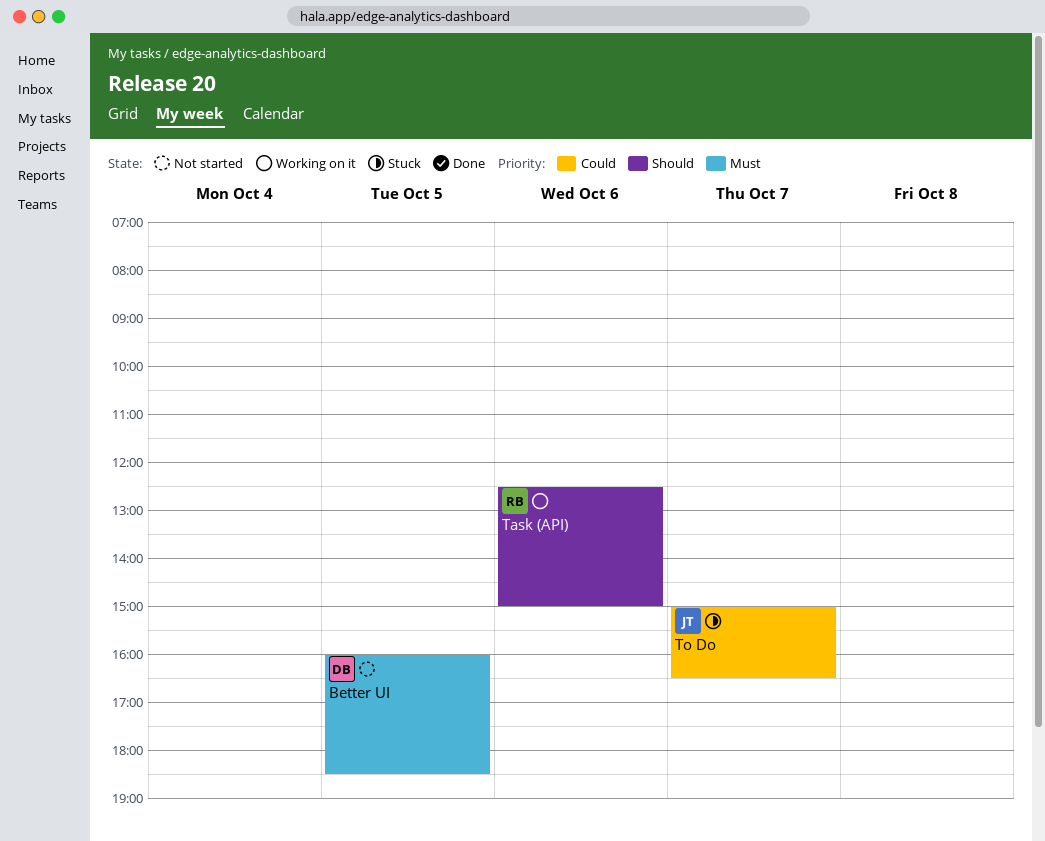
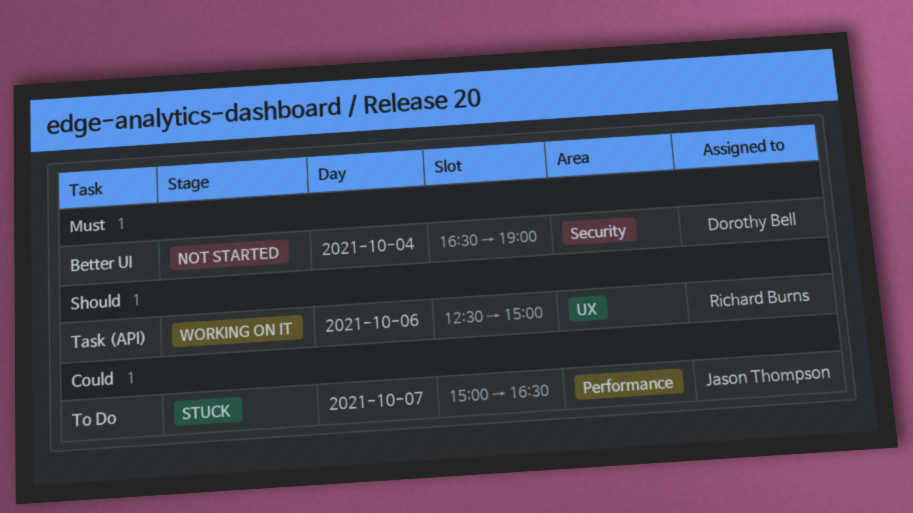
Better UI, day: Oct 5 -> Oct 4
Better UI, begins: 16:00 -> 16:30
Better UI, ends: 18:30 -> 19:00

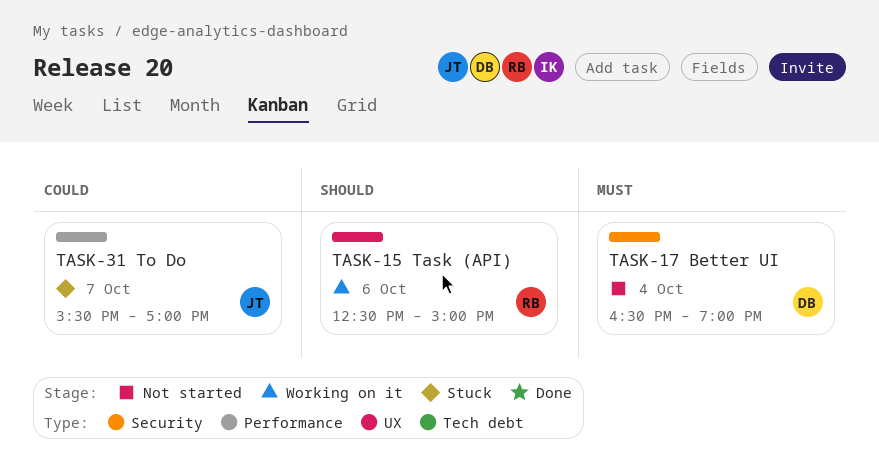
To Do, begins: 15:00 -> 15:30
To Do, ends: 16:30 -> 17:00

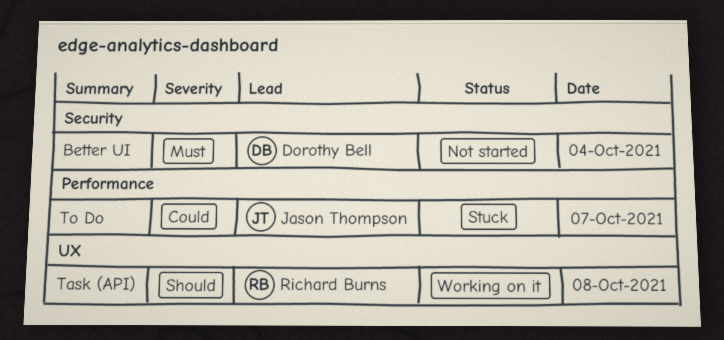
Task (API), day: Oct 6 -> Oct 8

